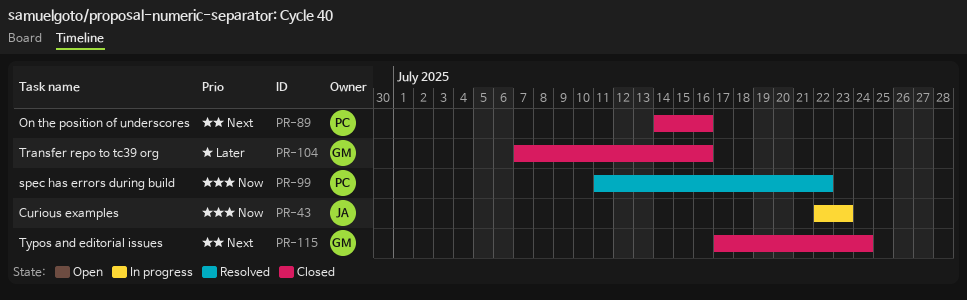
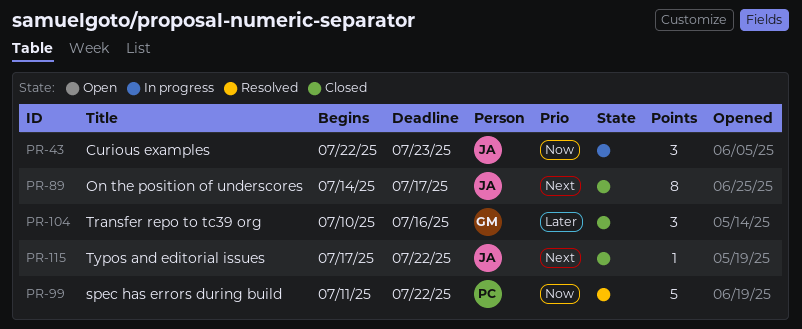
PR-89, owner: PC -> JA
PR-89, due: Jul 16 -> Jul 17
PR-104, start: Jul 7 -> Jul 10
PR-115, owner: GM -> JA
PR-115, due: Jul 24 -> Jul 22

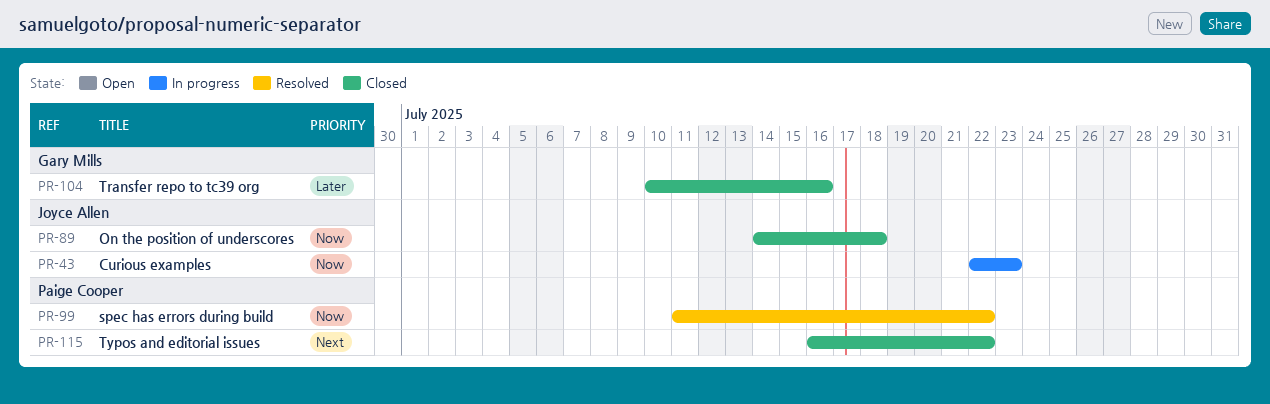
PR-89, priority: Next -> Now
PR-89, due: Jul 17 -> Jul 18
PR-115, owner: Joyce Allen -> Paige Cooper
PR-115, start: Jul 17 -> Jul 16

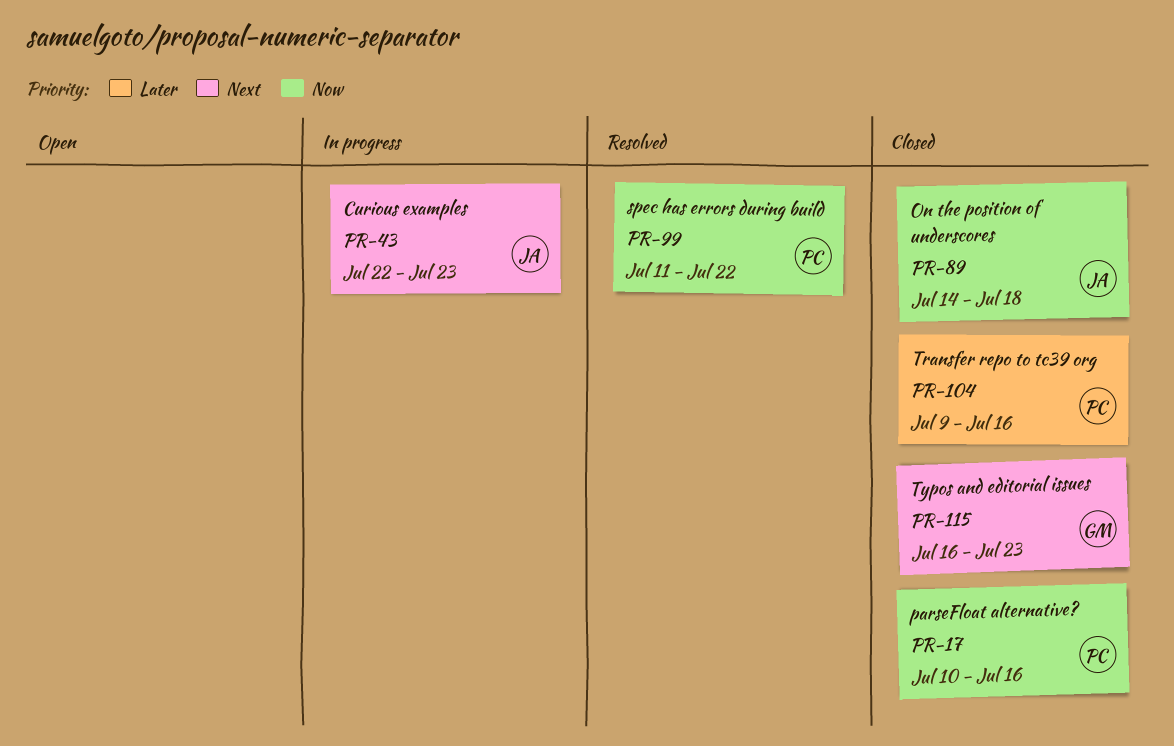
PR-17: none -> present
PR-43, priority: Now -> Next
PR-104, owner: Gary Mills -> Paige Cooper
PR-104, start: Jul 10 -> Jul 9
PR-115, owner: Paige Cooper -> Gary Mills
PR-115, due: Jul 22 -> Jul 23

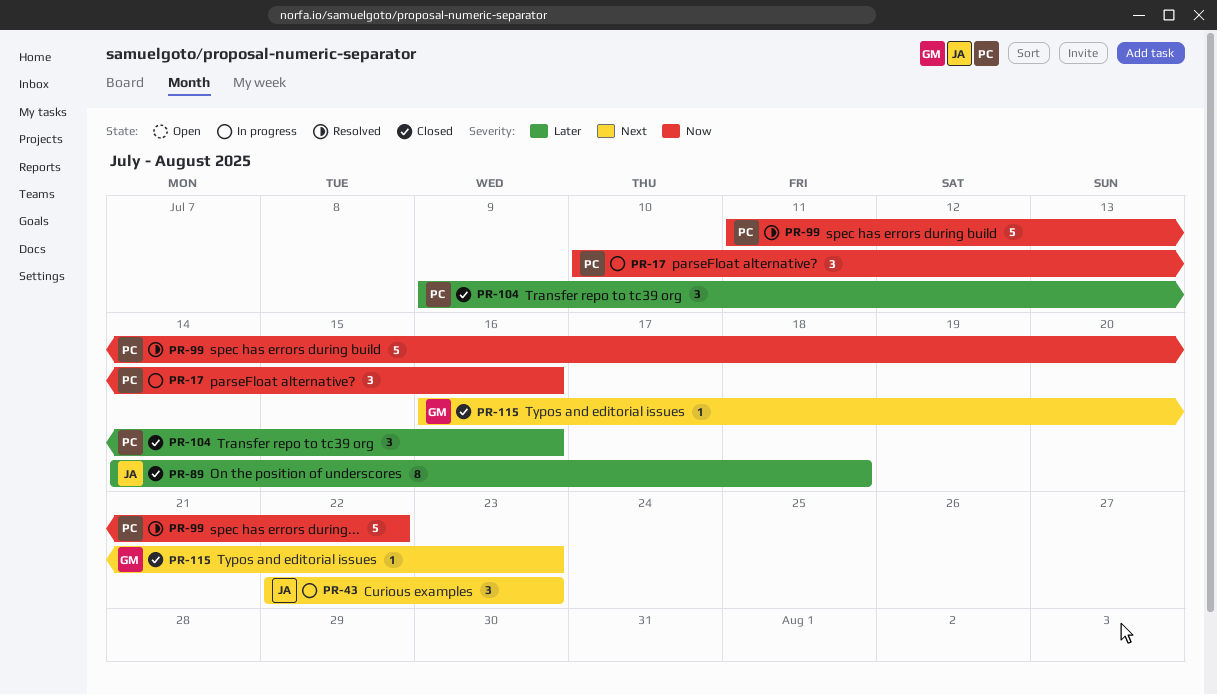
PR-17, status: Closed -> In progress
PR-89, priority: Now -> Later

